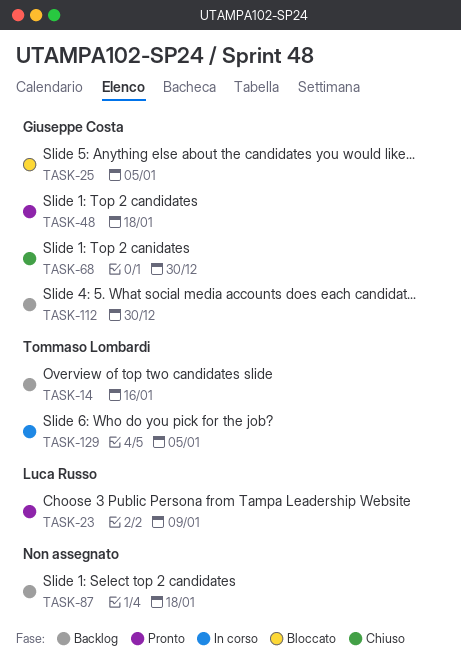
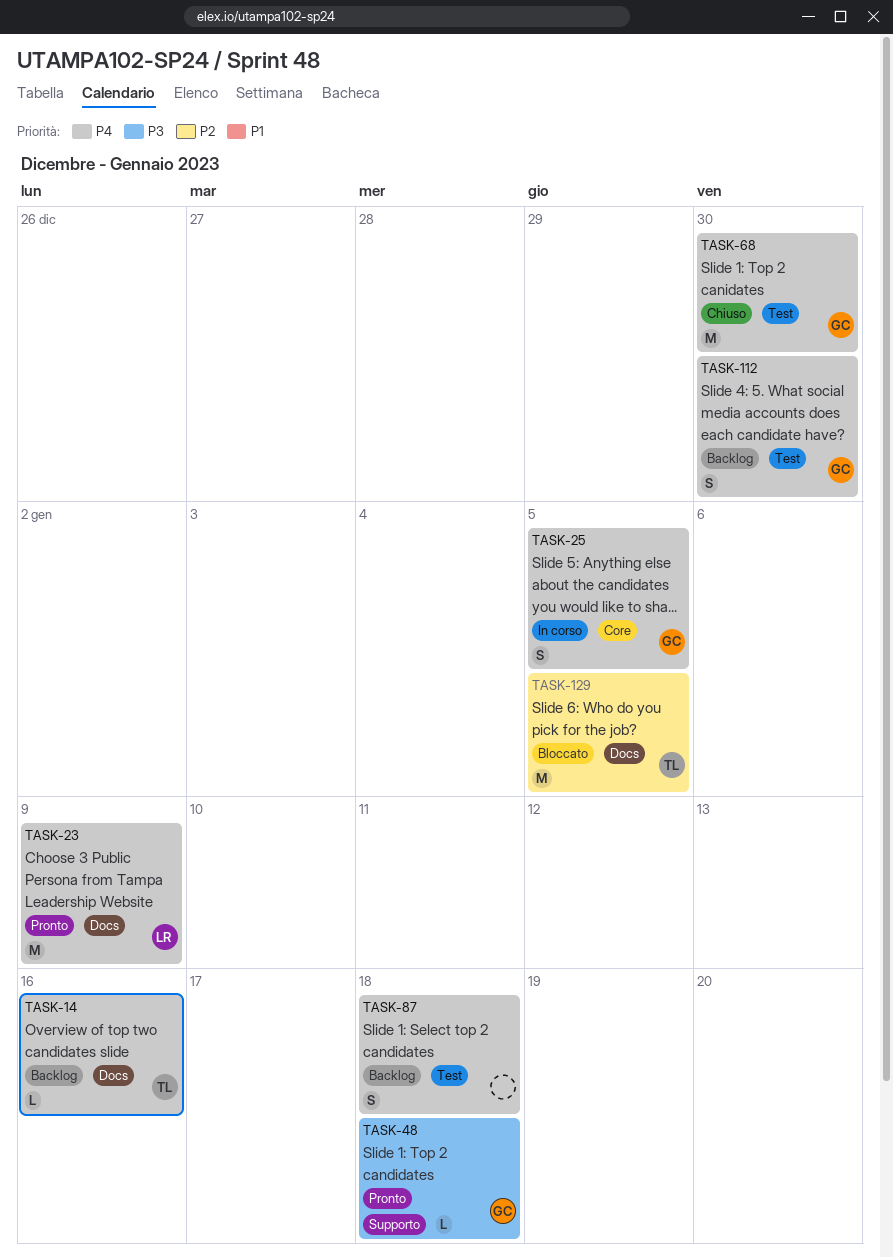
TASK-25, status: Bloccato -> In corso
TASK-129, status: In corso -> Bloccato

